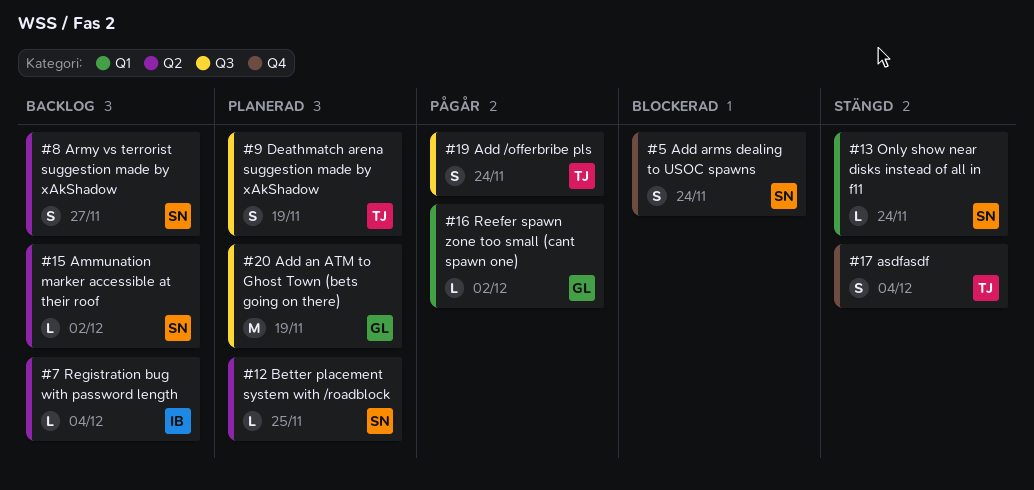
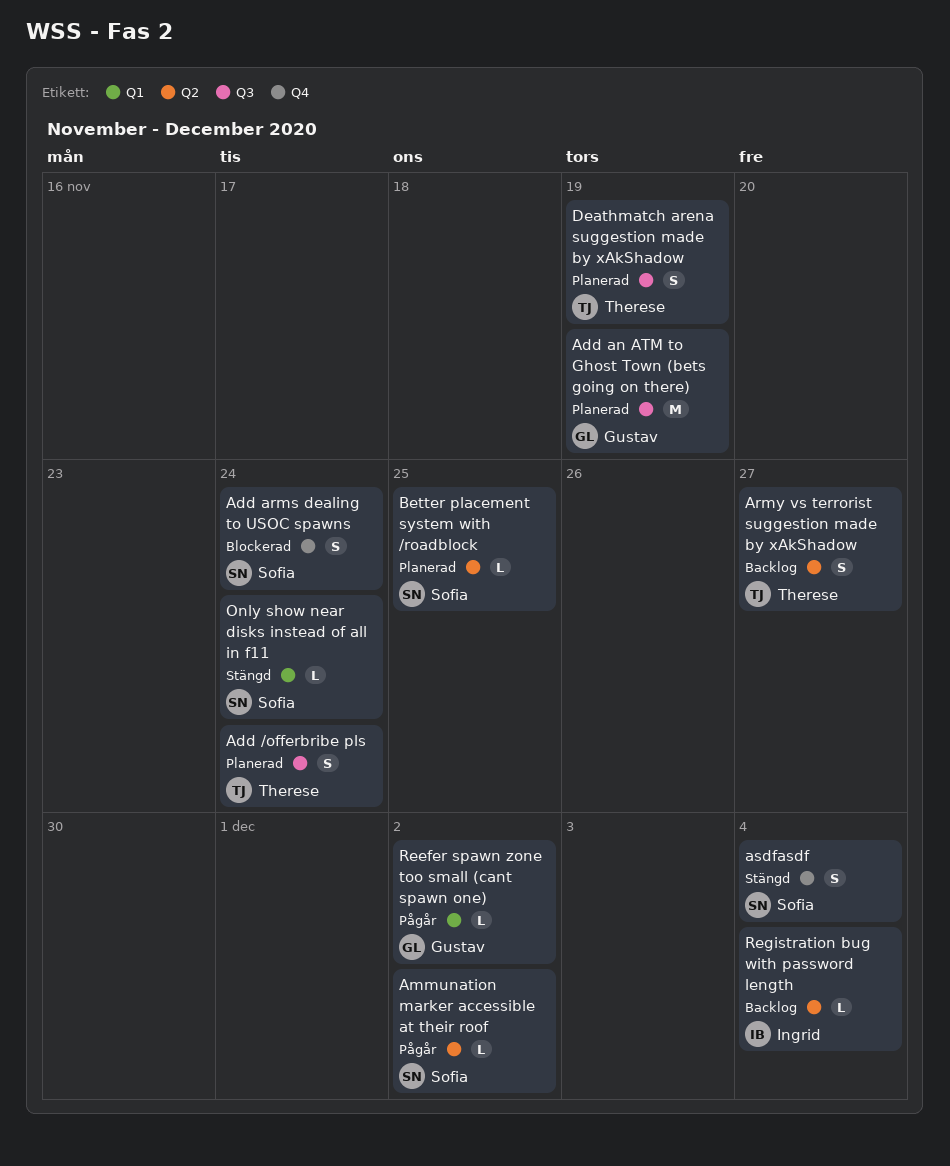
Add /offerbribe pls, status: Pågår -> Planerad
Ammunation marker accessible at their roof, status: Backlog -> Pågår
Army vs terrorist suggestion made by xAkShadow, owner: Sofia -> Therese
asdfasdf, owner: Therese -> Sofia

